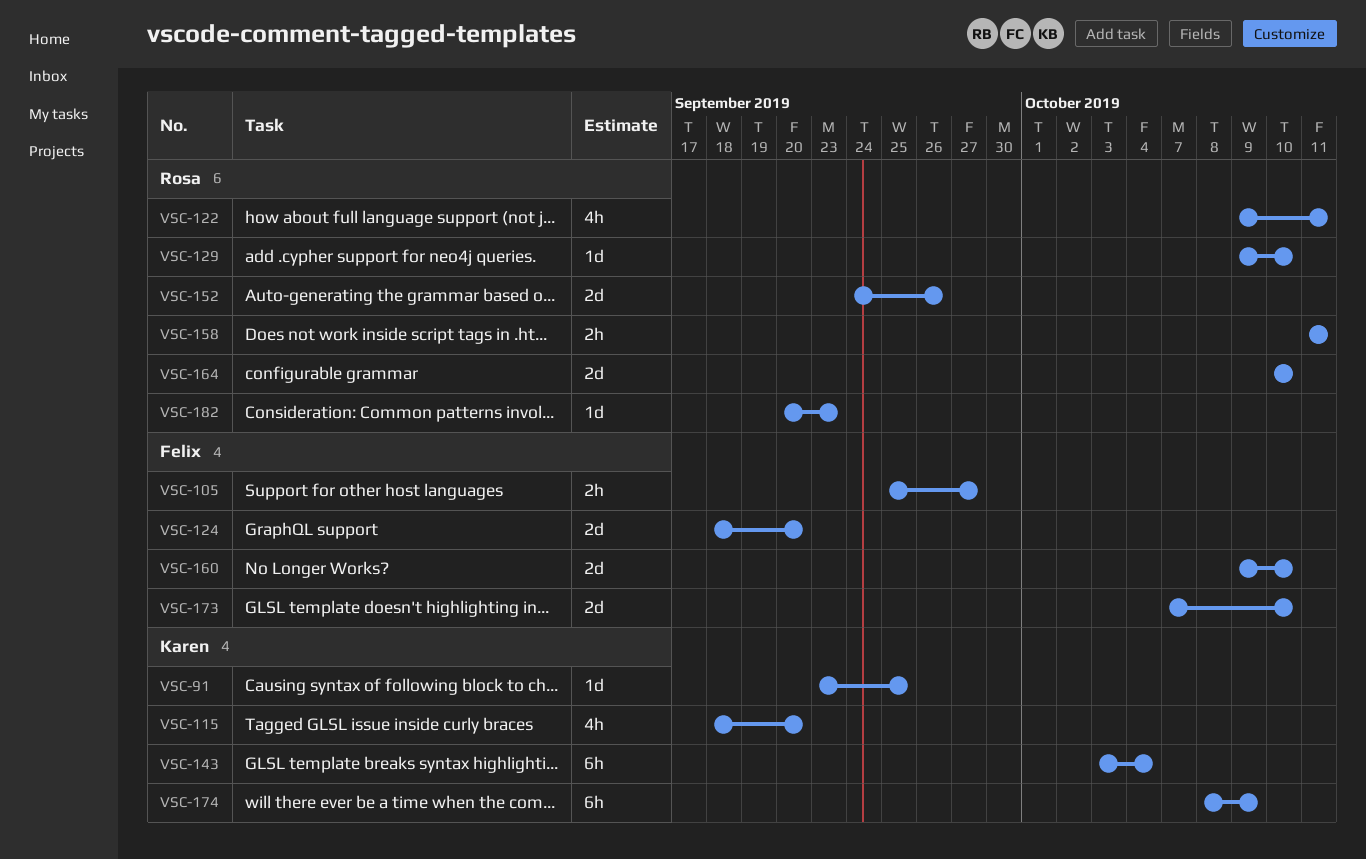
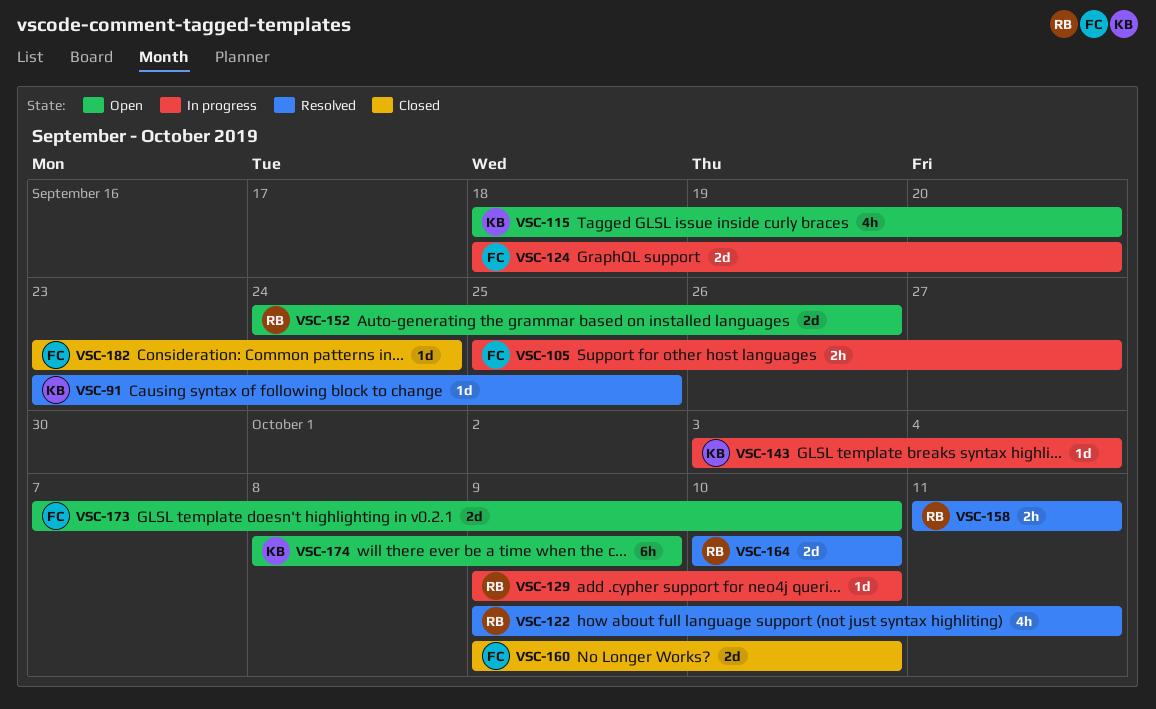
VSC-143, estimate: 6h -> 1d
VSC-182, owner: Rosa -> Felix
VSC-182, start: Sep 20 -> Sep 23
VSC-182, due: Sep 23 -> Sep 24

